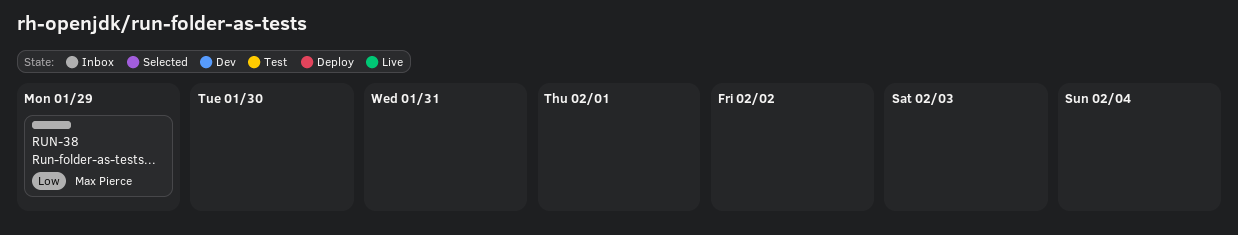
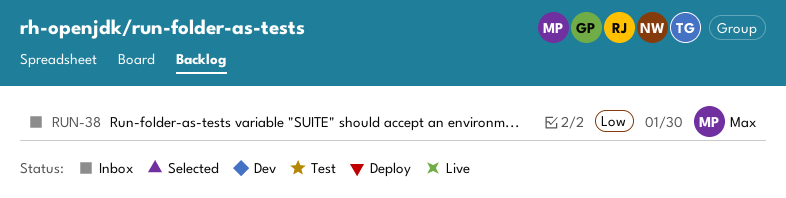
RUN-38, due: Jan 29 -> Jan 30

